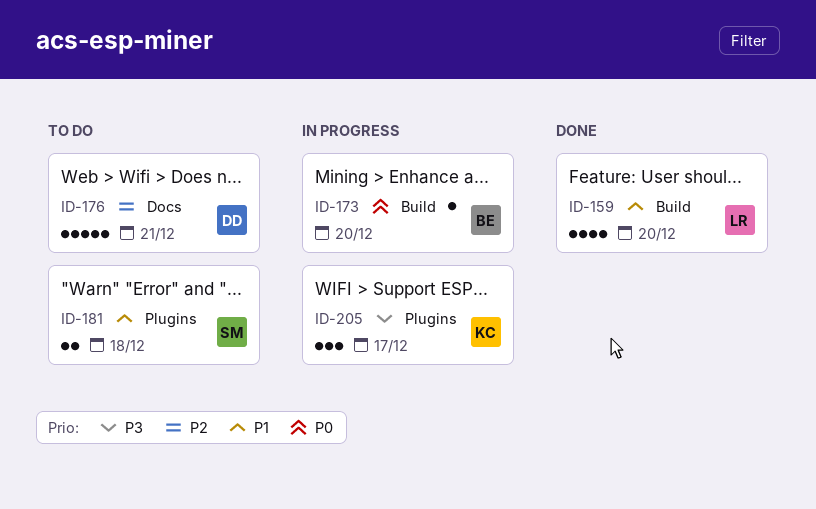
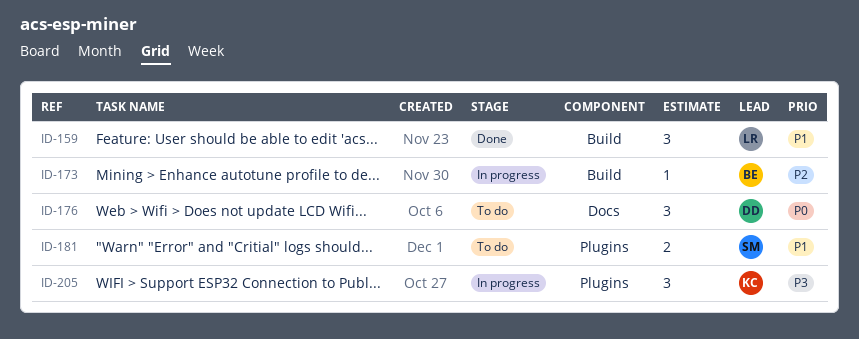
ID-159, estimate: 4 -> 3
ID-173, priority: P0 -> P2
ID-176, priority: P2 -> P0
ID-176, estimate: 5 -> 3

